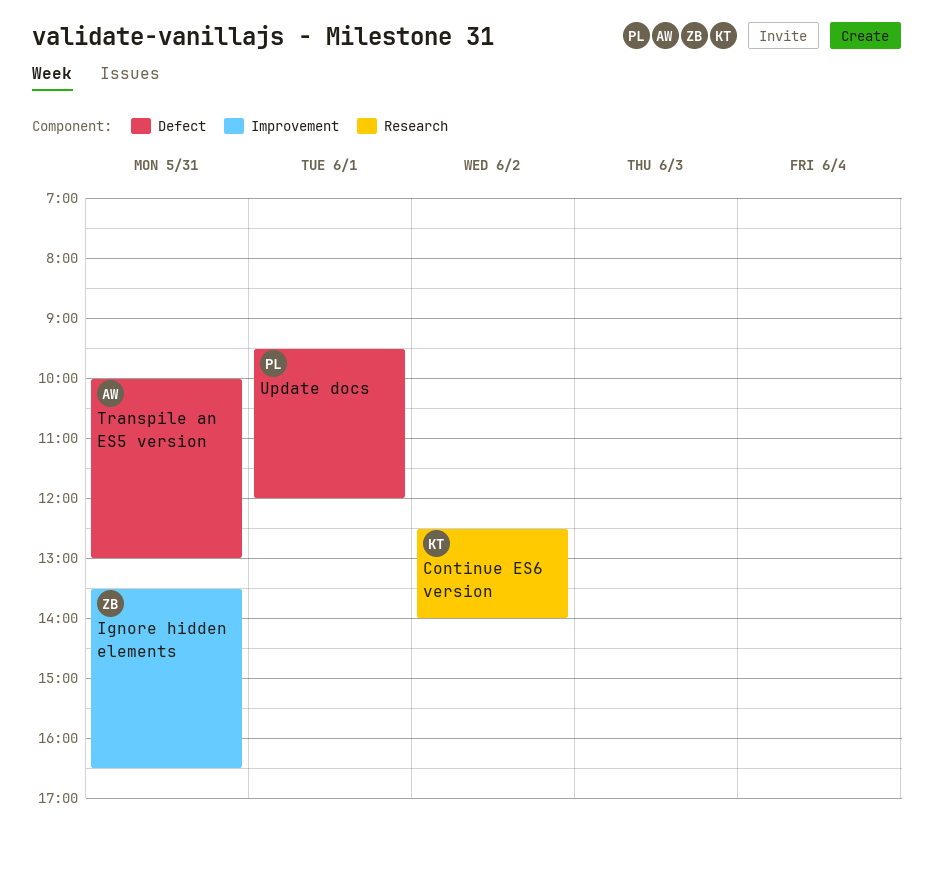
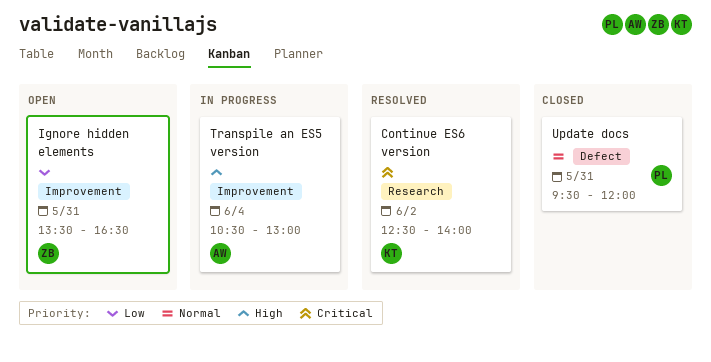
Transpile an ES5 version, label: Defect -> Improvement
Transpile an ES5 version, day: May 31 -> Jun 4
Transpile an ES5 version, begins: 10:00 -> 10:30
Update docs, day: Jun 1 -> May 31

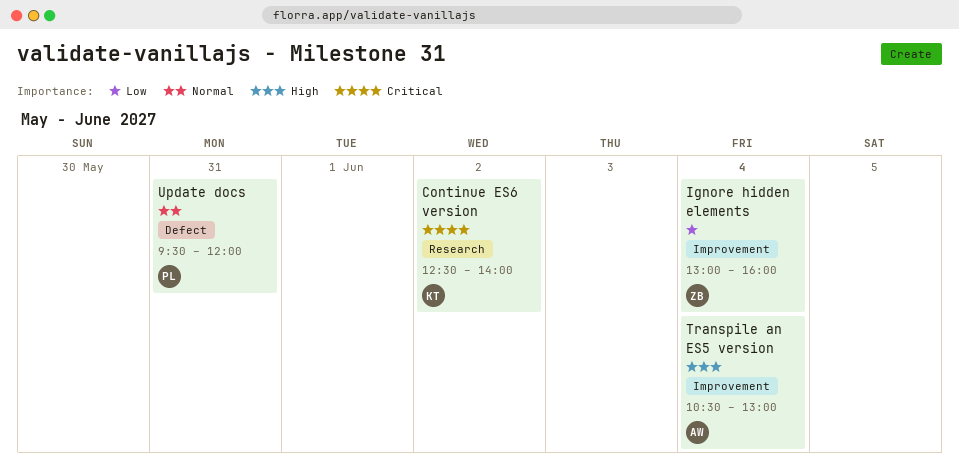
Ignore hidden elements, day: May 31 -> Jun 4
Ignore hidden elements, begins: 13:30 -> 13:00
Ignore hidden elements, ends: 16:30 -> 16:00

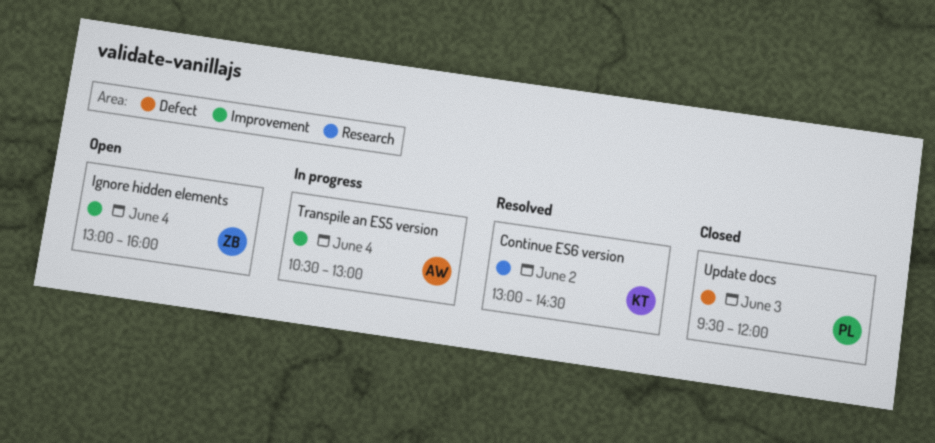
Continue ES6 version, begins: 12:30 -> 13:00
Continue ES6 version, ends: 14:00 -> 14:30
Update docs, day: May 31 -> Jun 3

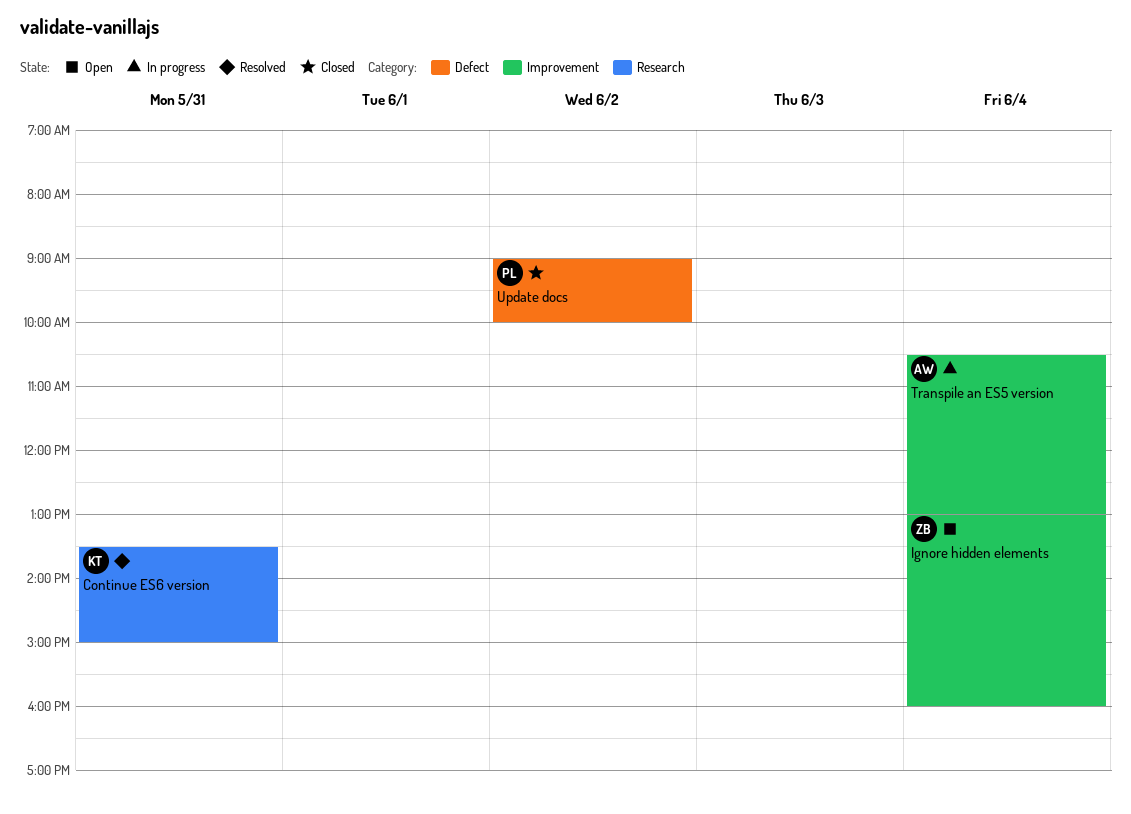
Continue ES6 version, day: Jun 2 -> May 31
Continue ES6 version, begins: 13:00 -> 13:30
Continue ES6 version, ends: 14:30 -> 15:00
Update docs, day: Jun 3 -> Jun 2
Update docs, begins: 09:30 -> 09:00
Update docs, ends: 12:00 -> 10:00

